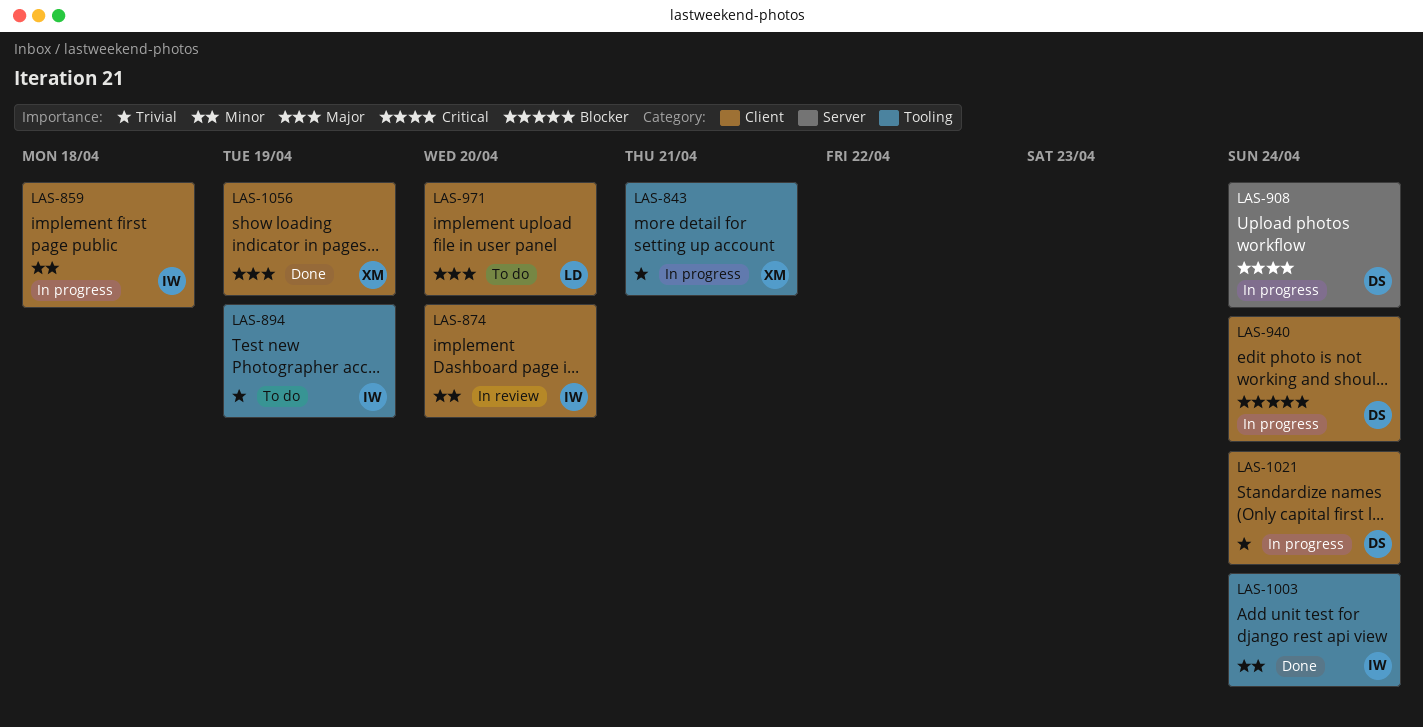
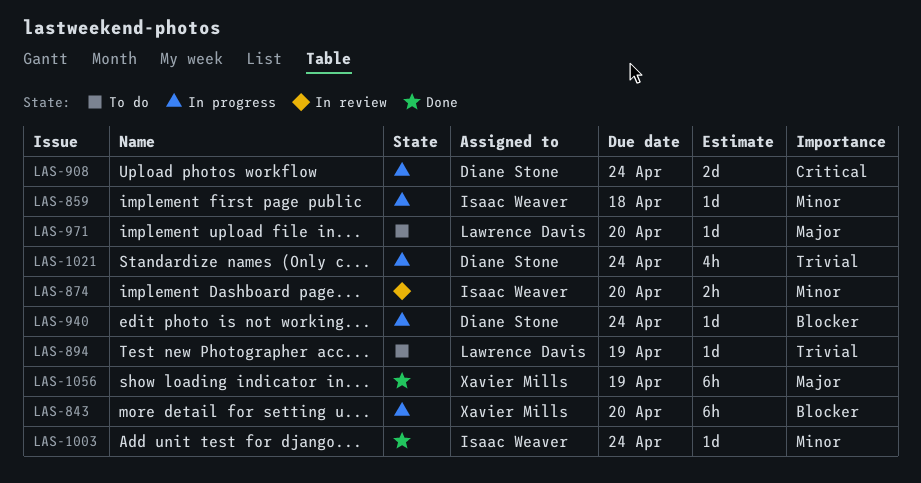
LAS-843, priority: Trivial -> Blocker
LAS-843, due: Apr 21 -> Apr 20
LAS-894, owner: Isaac Weaver -> Lawrence Davis

